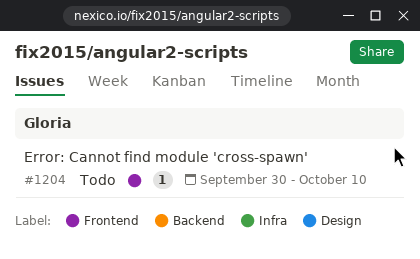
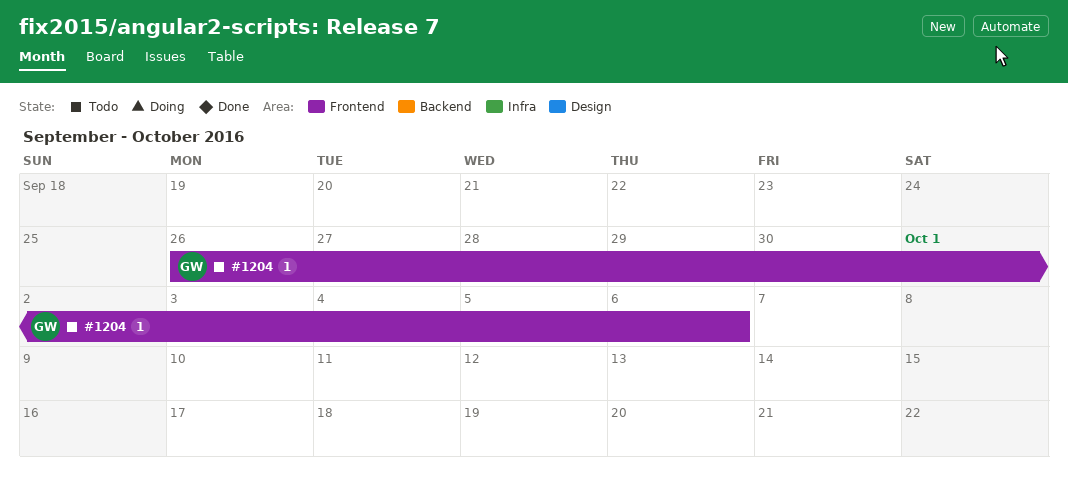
#1204, start: Sep 30 -> Sep 26
#1204, due: Oct 10 -> Oct 6

